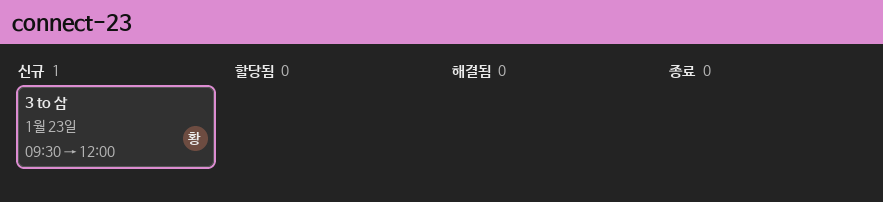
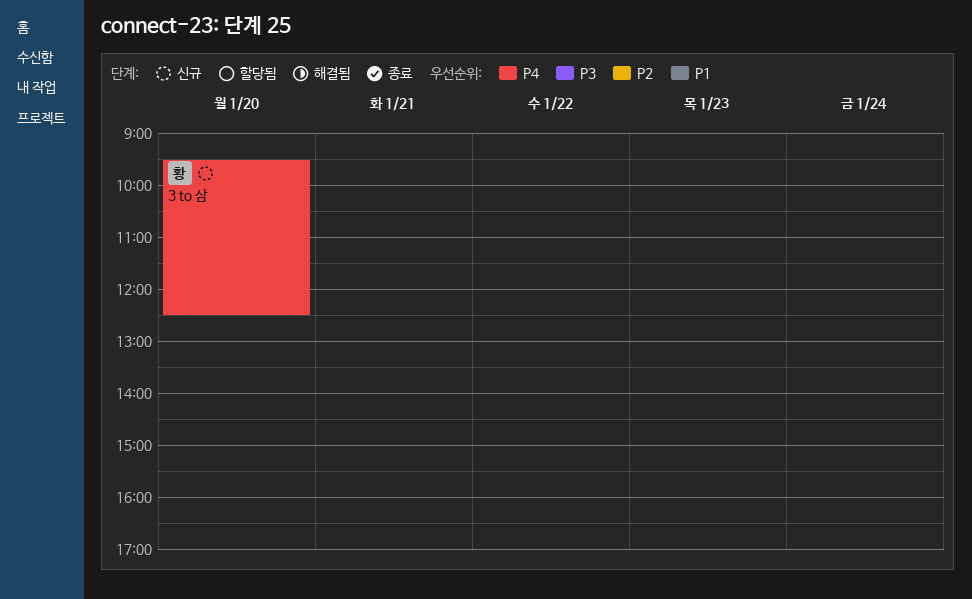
3 to 삼, day: Jan 23 -> Jan 20
3 to 삼, ends: 12:00 -> 12:30

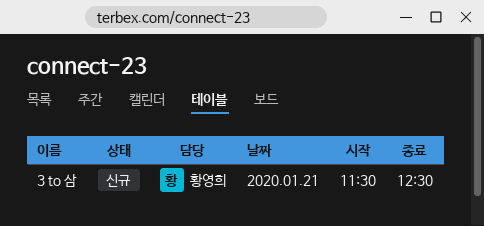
3 to 삼, day: Jan 20 -> Jan 21
3 to 삼, begins: 09:30 -> 11:30

